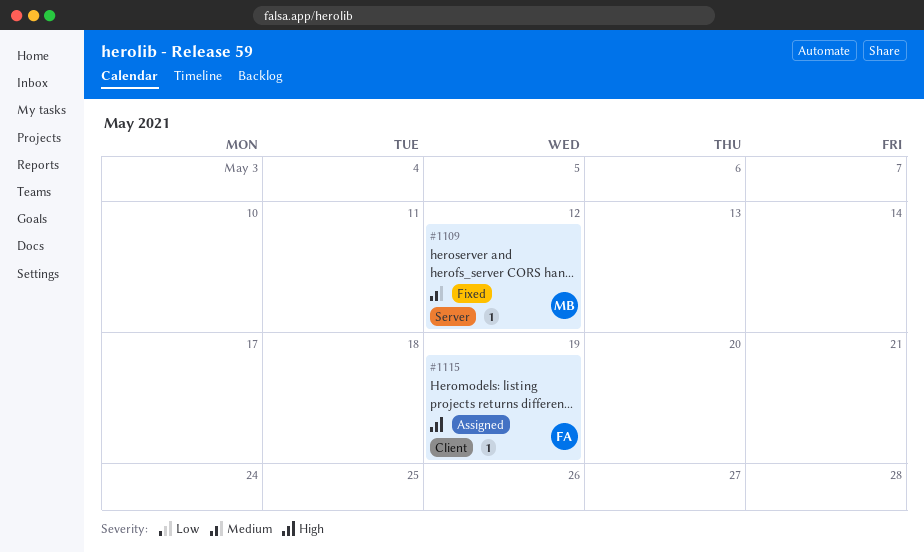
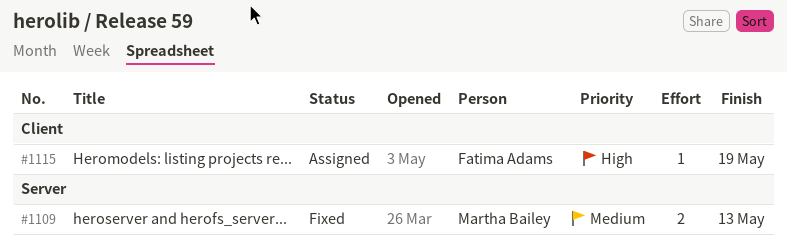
#1109, estimate: 1 -> 2
#1109, due: May 12 -> May 13

